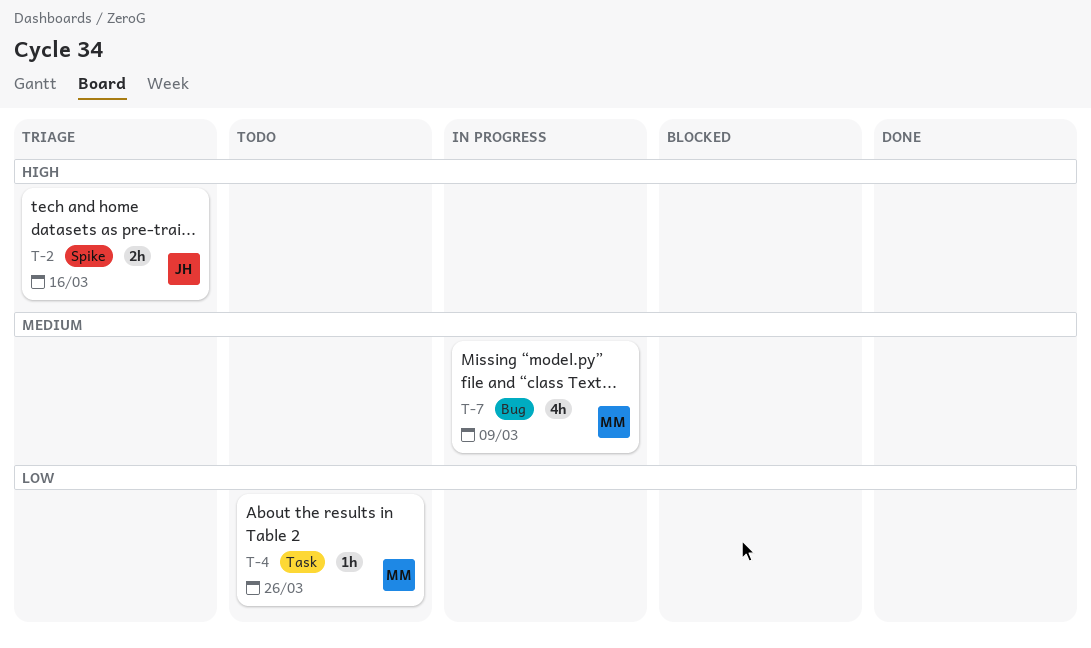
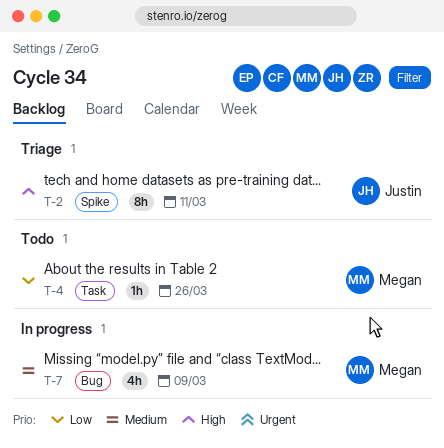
T-2, estimate: 2h -> 8h
T-2, due: Mar 16 -> Mar 11

